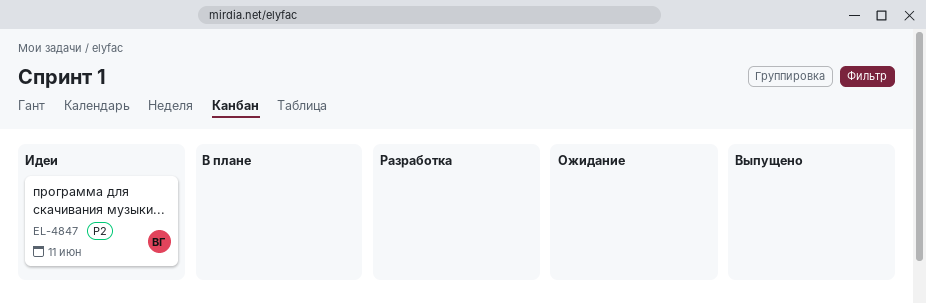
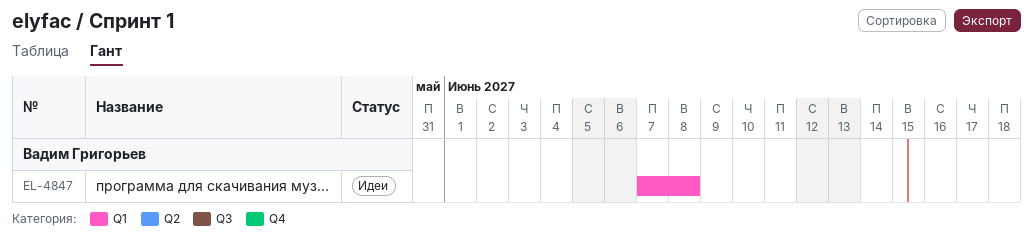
EL-4847, due: Jun 11 -> Jun 8

